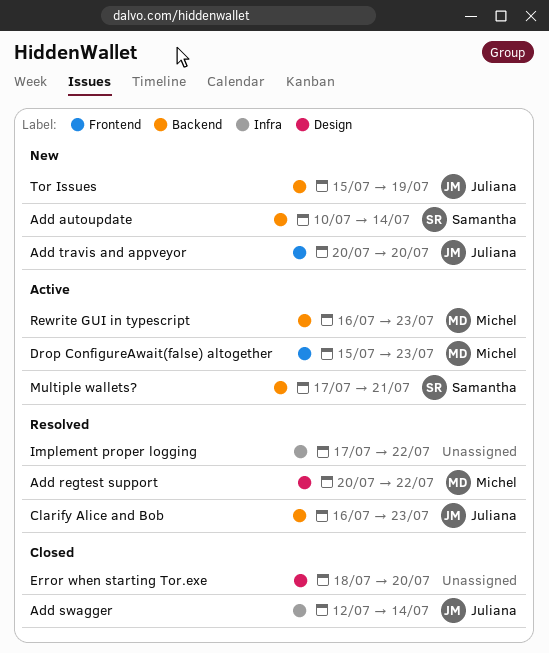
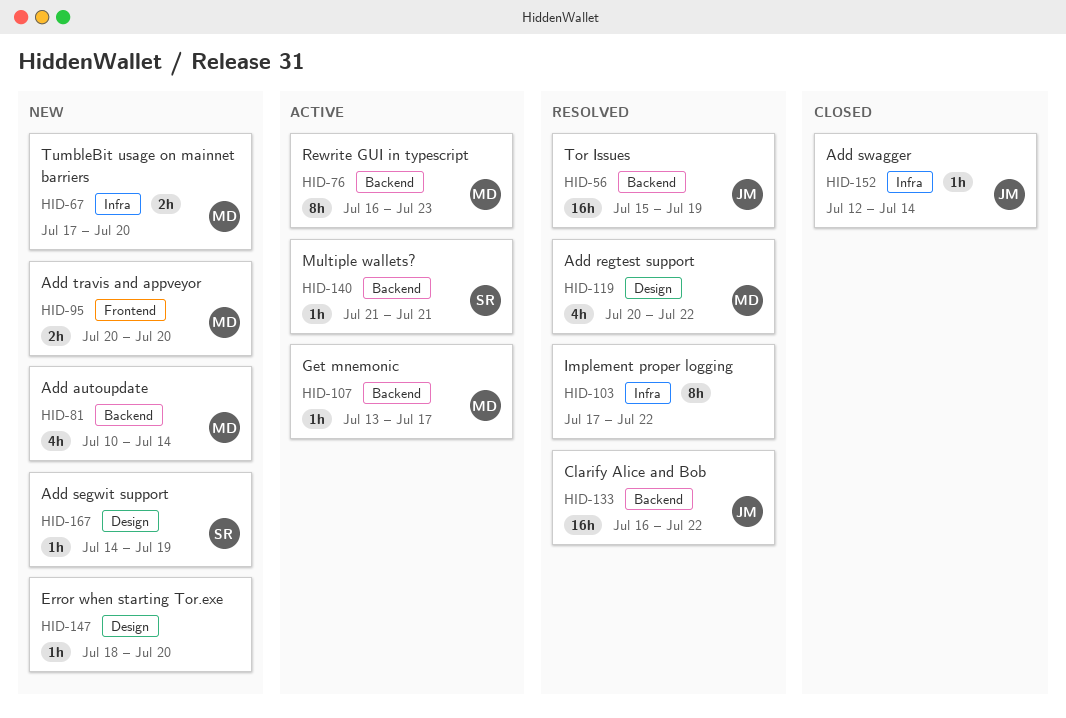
Add autoupdate, owner: Samantha -> Michel
Add segwit support: none -> present
Add travis and appveyor, owner: Juliana -> Michel
Clarify Alice and Bob, due: Jul 23 -> Jul 22
Drop ConfigureAwait(false) altogether: present -> none
Error when starting Tor.exe, status: Closed -> New
Get mnemonic: none -> present
Multiple wallets?, start: Jul 17 -> Jul 21
Tor Issues, status: New -> Resolved
TumbleBit usage on mainnet barriers: none -> present

